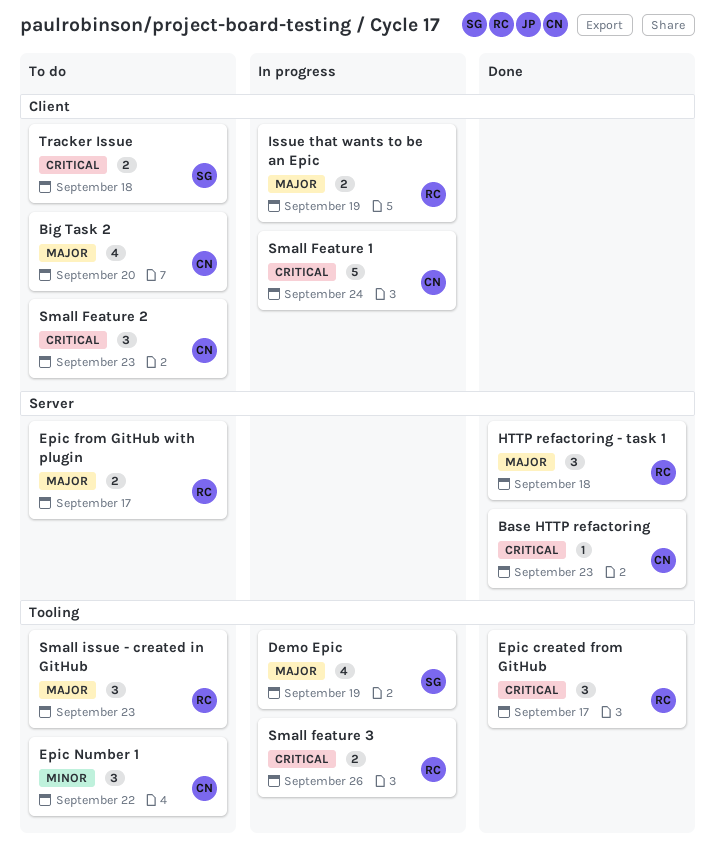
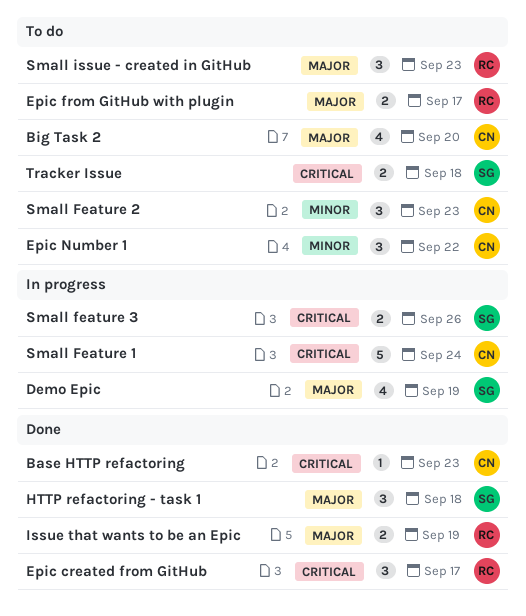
HTTP refactoring - task 1, owner: RC -> SG
Issue that wants to be an Epic, status: In progress -> Done
Small Feature 2, priority: Critical -> Minor
Small feature 3, owner: RC -> SG

